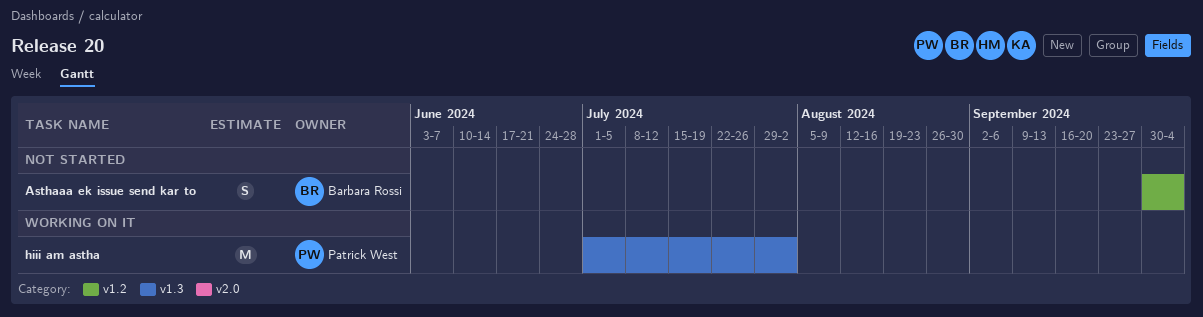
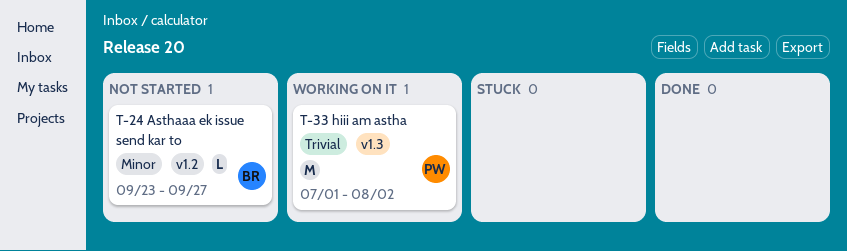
Asthaaa ek issue send kar to, estimate: S -> L
Asthaaa ek issue send kar to, start: Sep 30 -> Sep 23
Asthaaa ek issue send kar to, due: Oct 4 -> Sep 27

